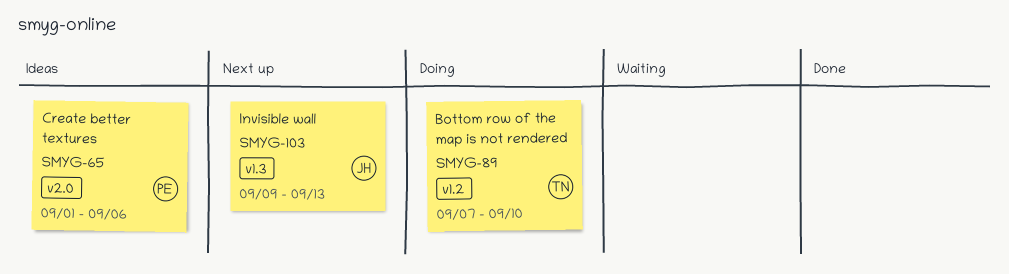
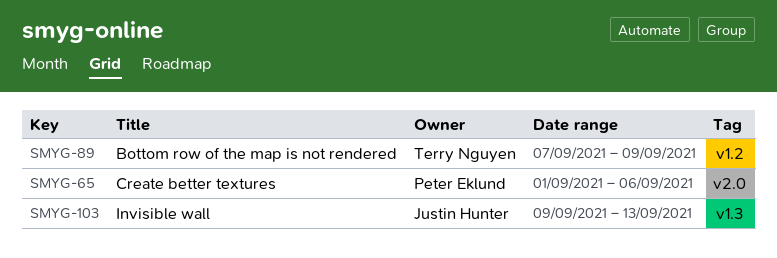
SMYG-89, due: Sep 10 -> Sep 9

